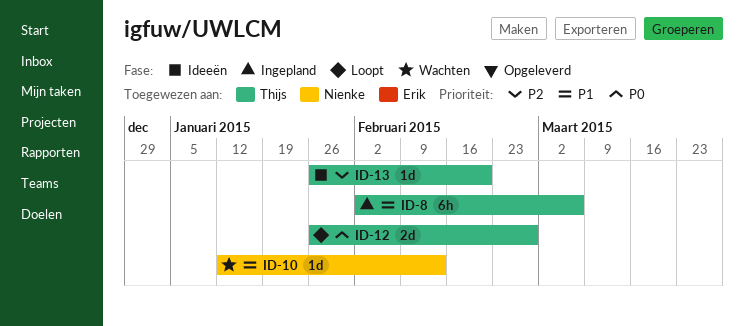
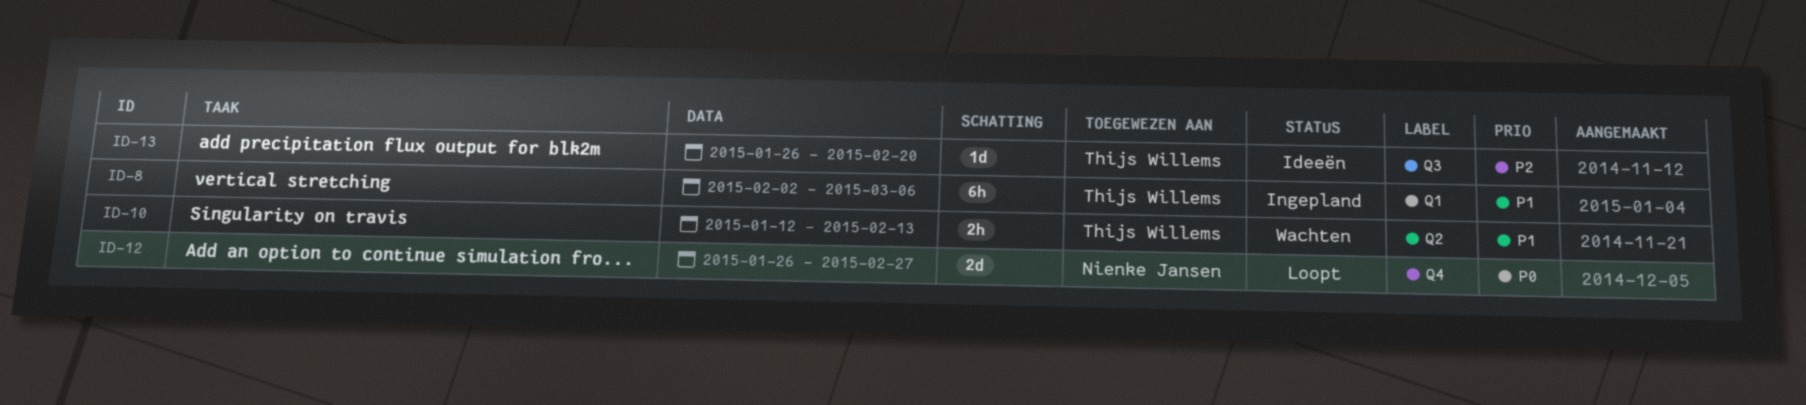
ID-10, owner: Nienke Jansen -> Thijs Willems
ID-10, estimate: 1d -> 2h
ID-12, owner: Thijs Willems -> Nienke Jansen

